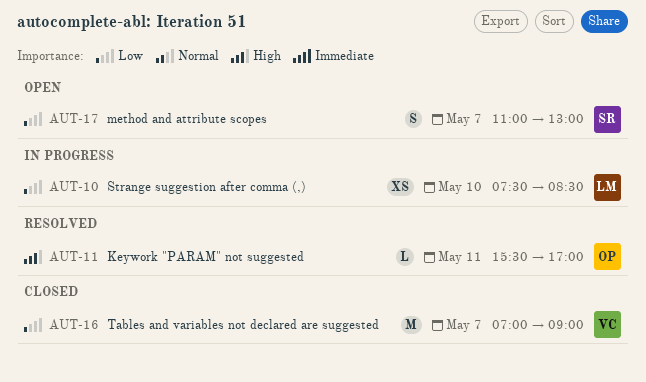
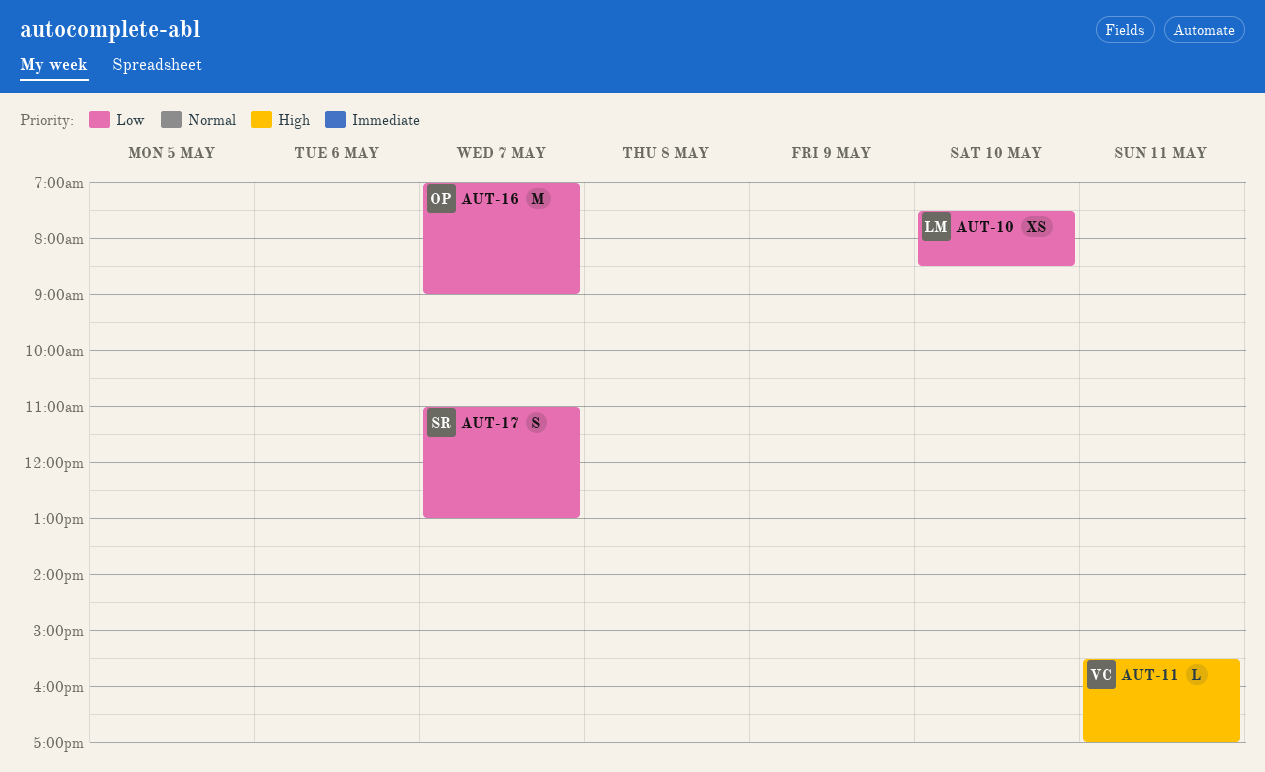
AUT-11, owner: OP -> VC
AUT-16, owner: VC -> OP

